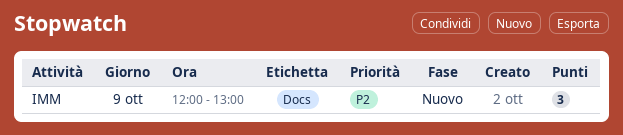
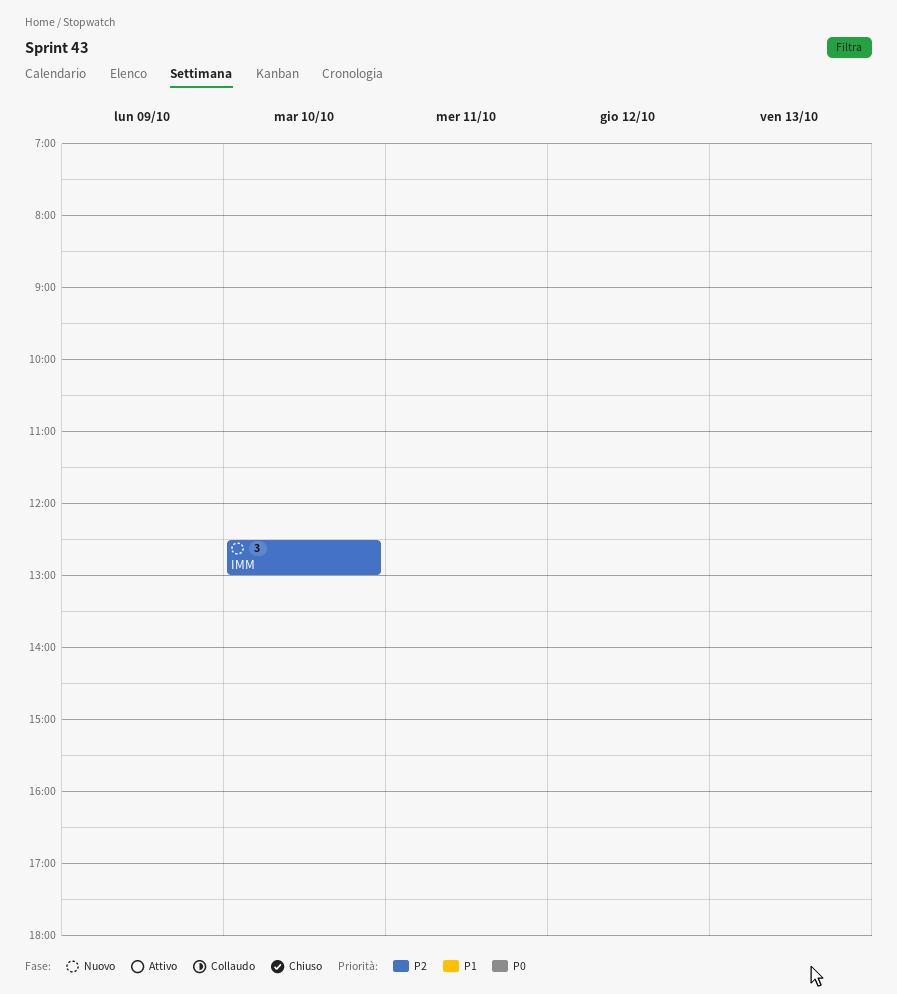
IMM, day: Oct 9 -> Oct 10
IMM, begins: 12:00 -> 12:30

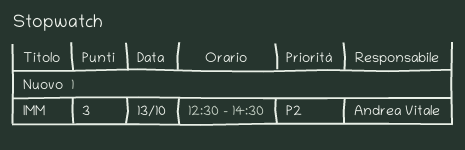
IMM, day: Oct 10 -> Oct 13
IMM, ends: 13:00 -> 14:30

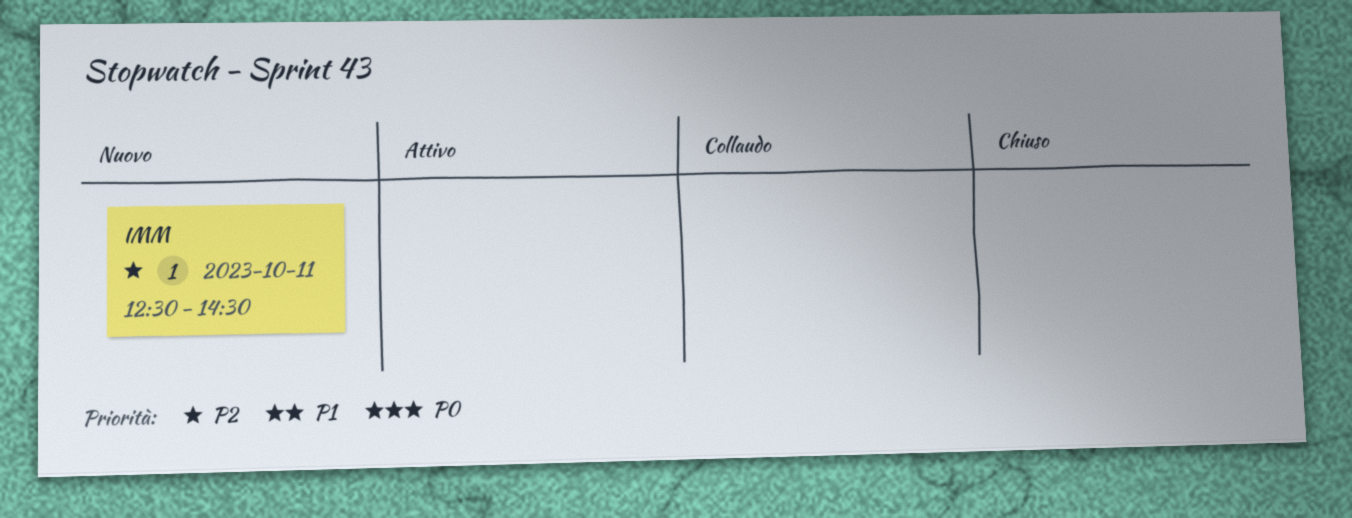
IMM, estimate: 3 -> 1
IMM, day: Oct 13 -> Oct 11

